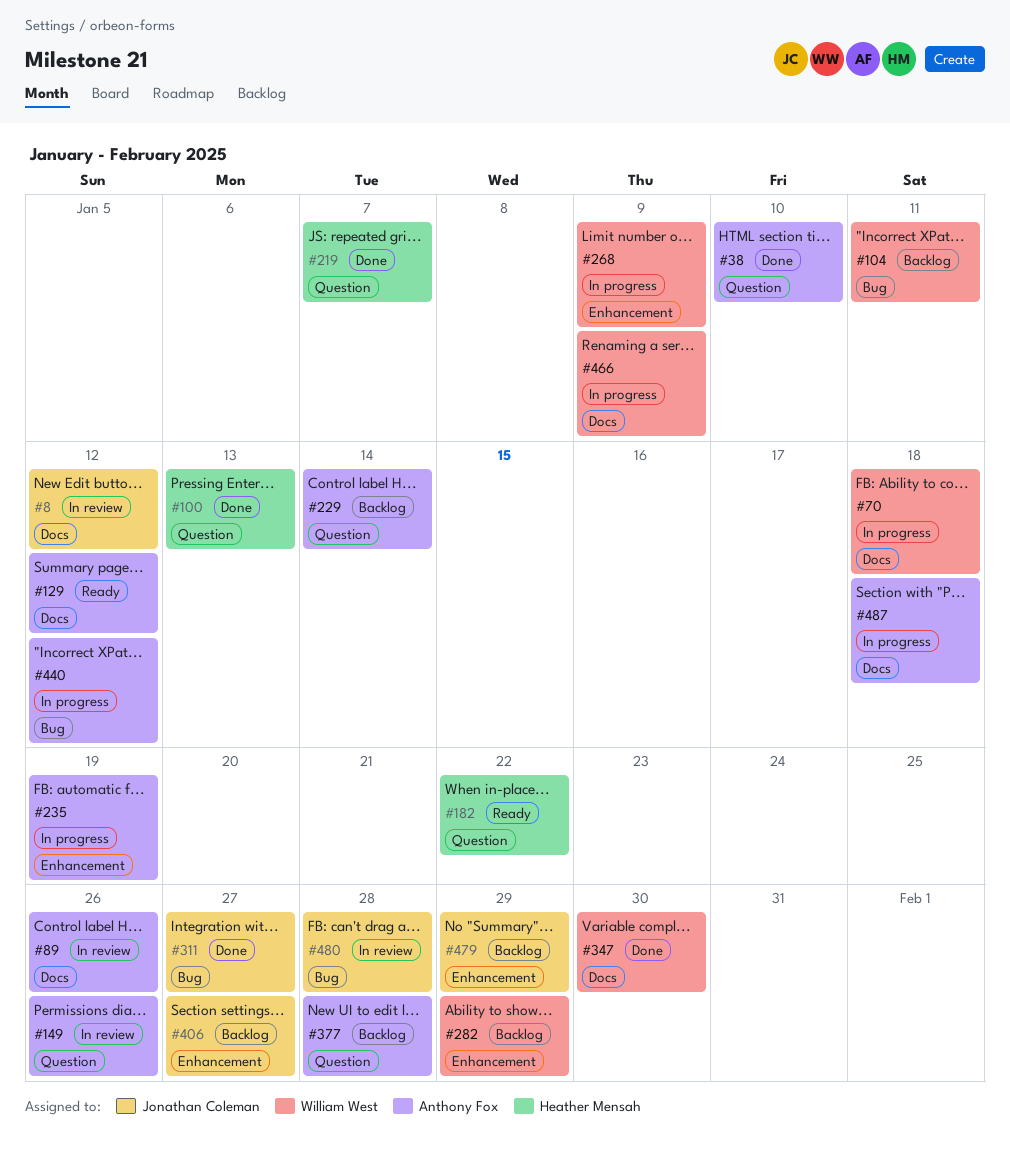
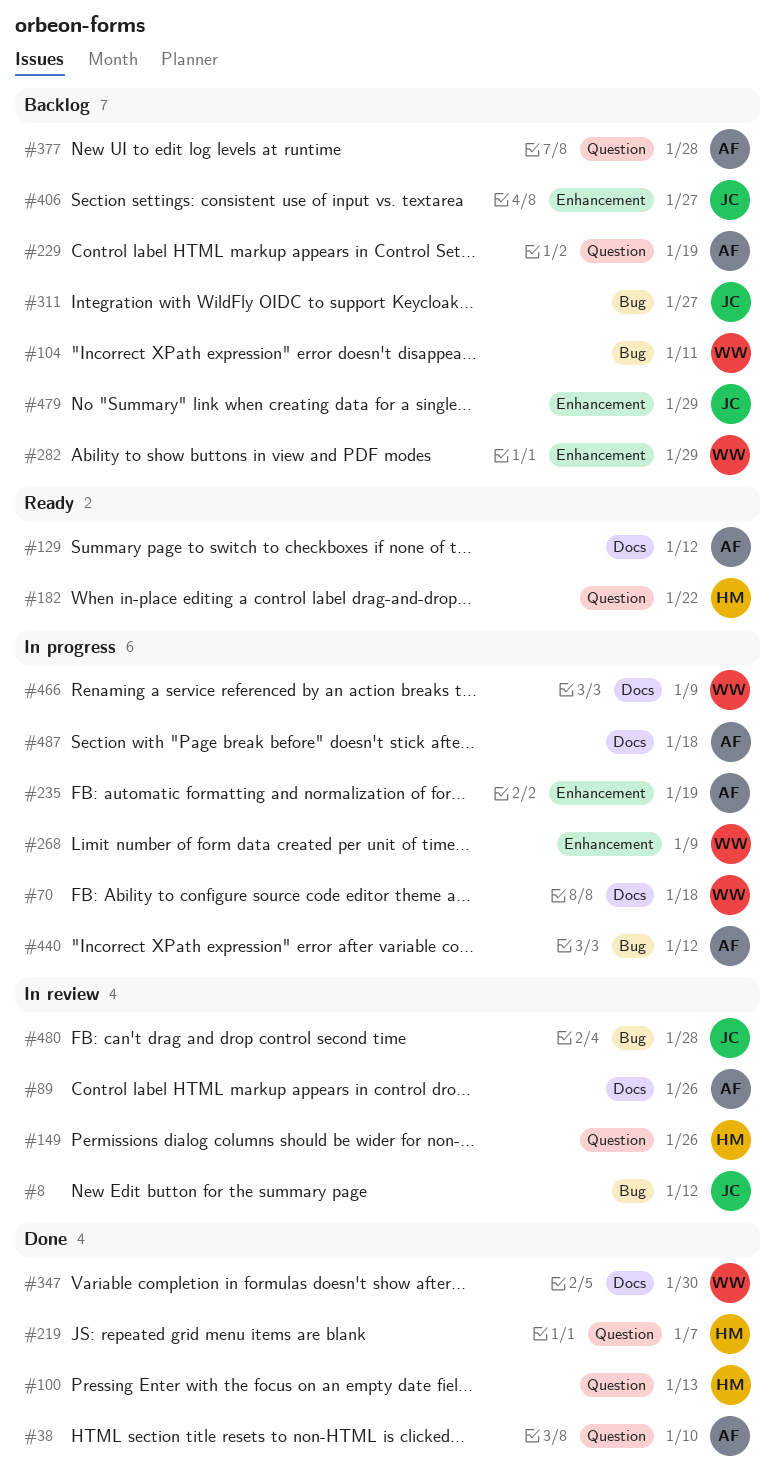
#8, label: Docs -> Bug
#149, owner: Anthony Fox -> Heather Mensah
#229, due: Jan 14 -> Jan 19
#311, status: Done -> Backlog

